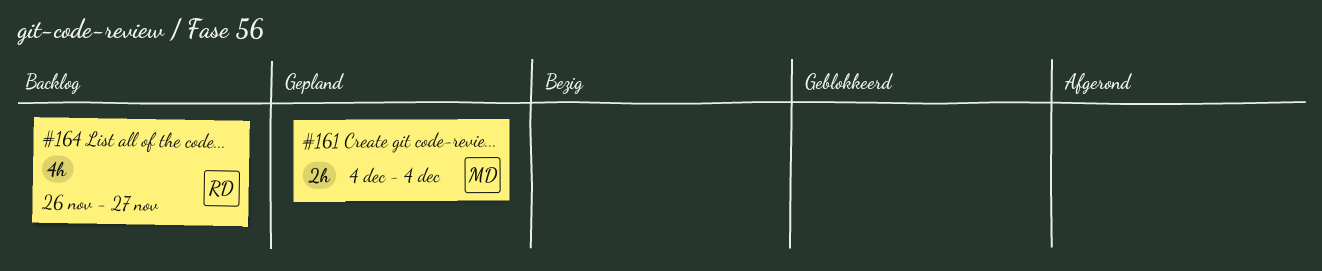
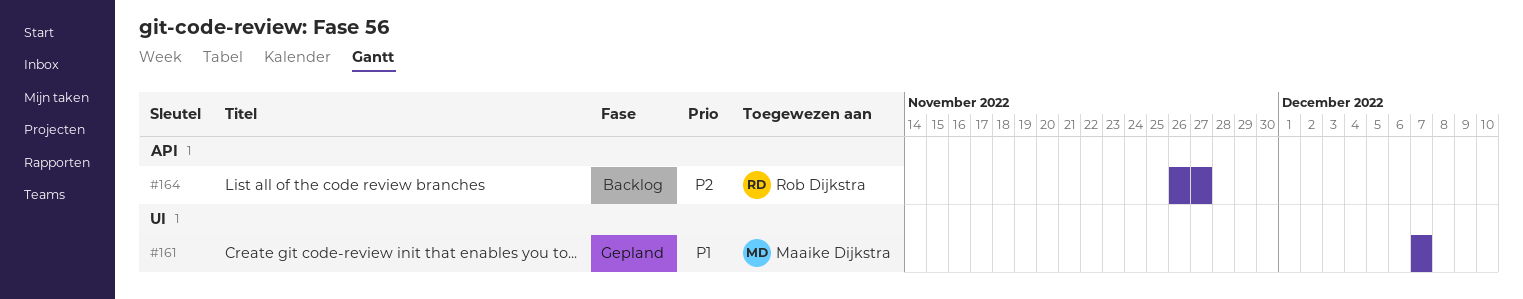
#161, start: Dec 4 -> Dec 7
#161, due: Dec 4 -> Dec 7

